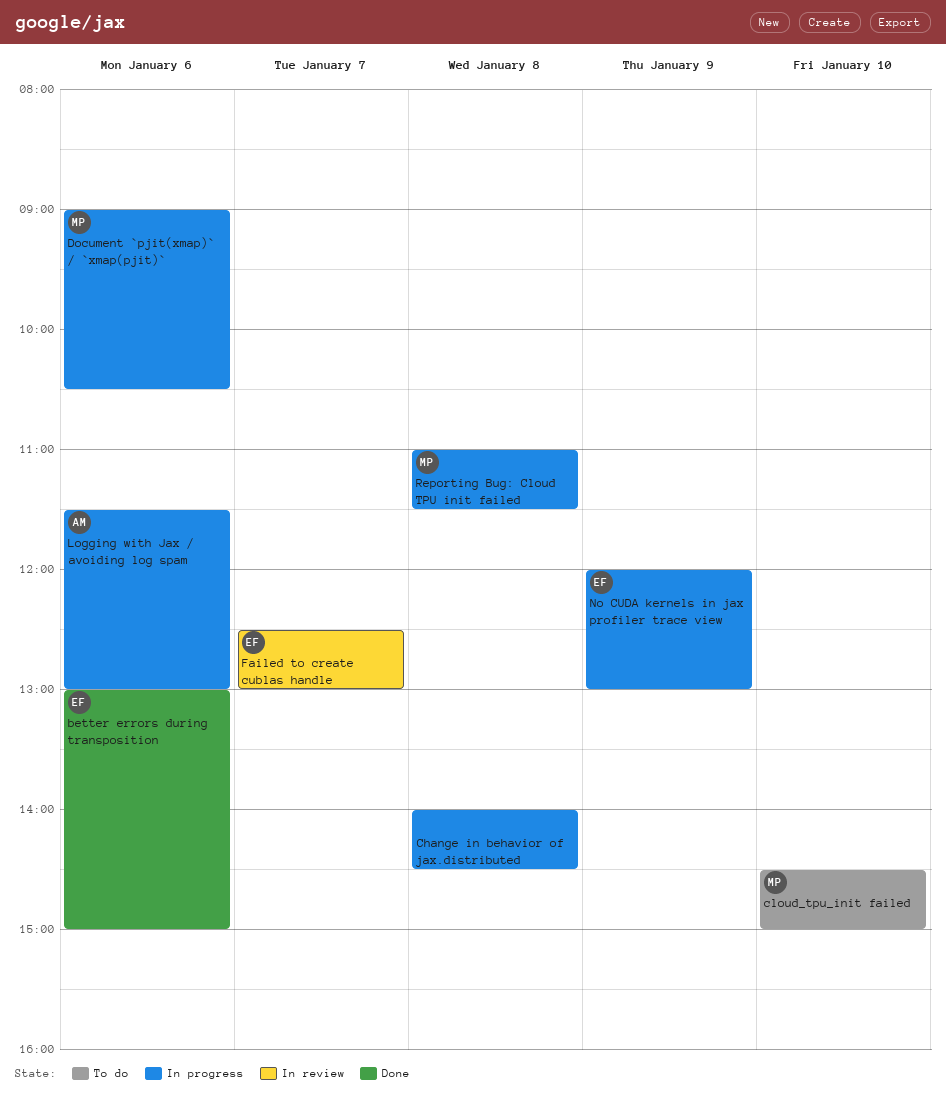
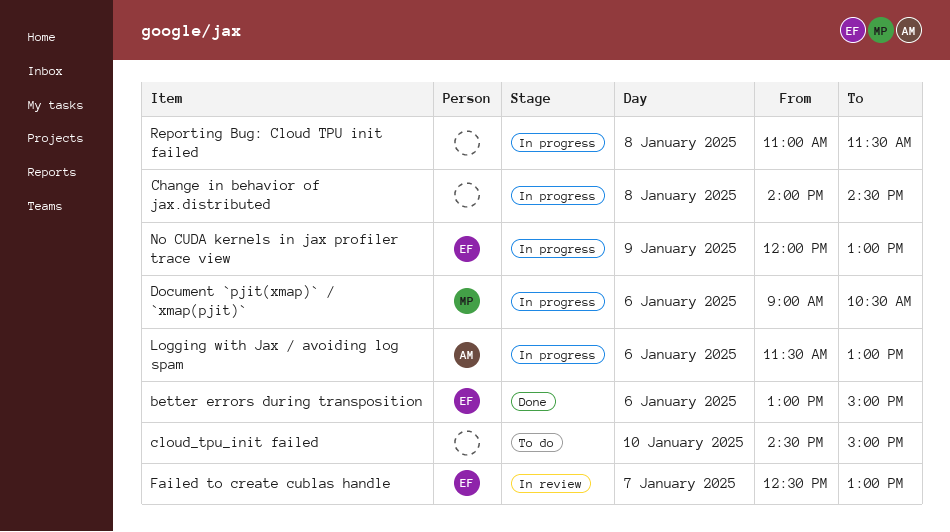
cloud_tpu_init failed, owner: MP -> none
Reporting Bug: Cloud TPU init failed, owner: MP -> none

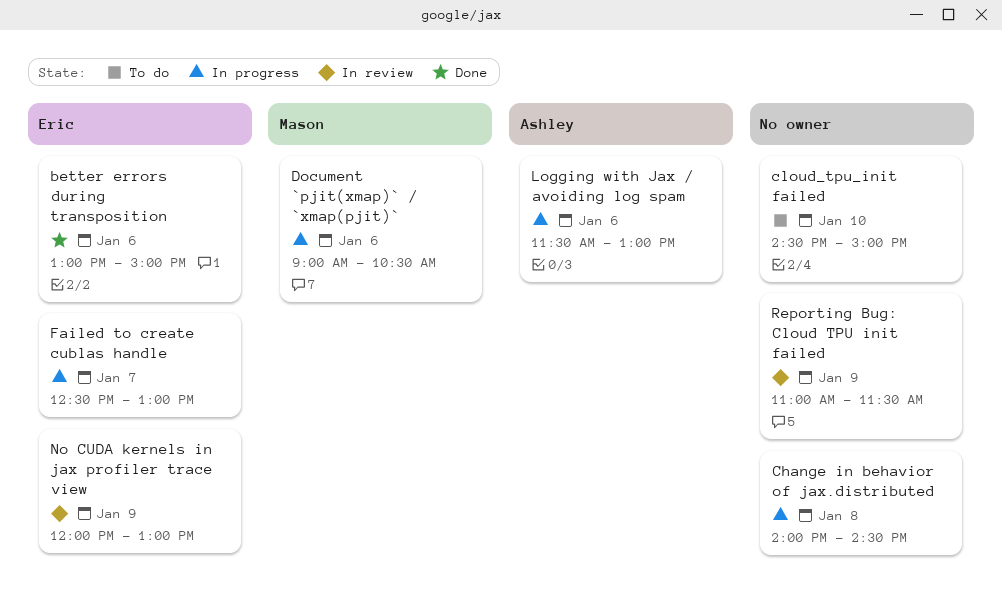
Failed to create cublas handle, status: In review -> In progress
No CUDA kernels in jax profiler trace view, status: In progress -> In review
Reporting Bug: Cloud TPU init failed, status: In progress -> In review
Reporting Bug: Cloud TPU init failed, day: Jan 8 -> Jan 9

